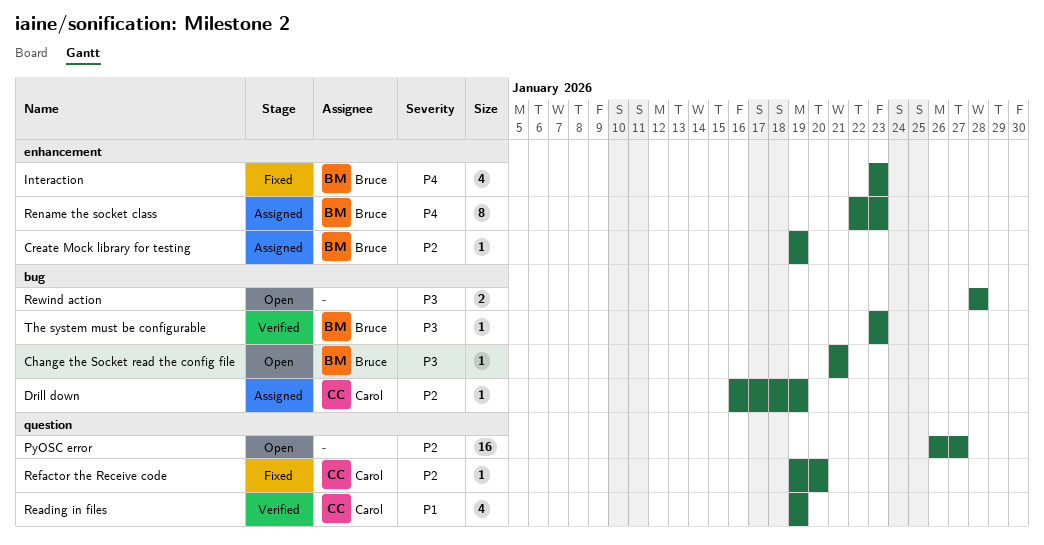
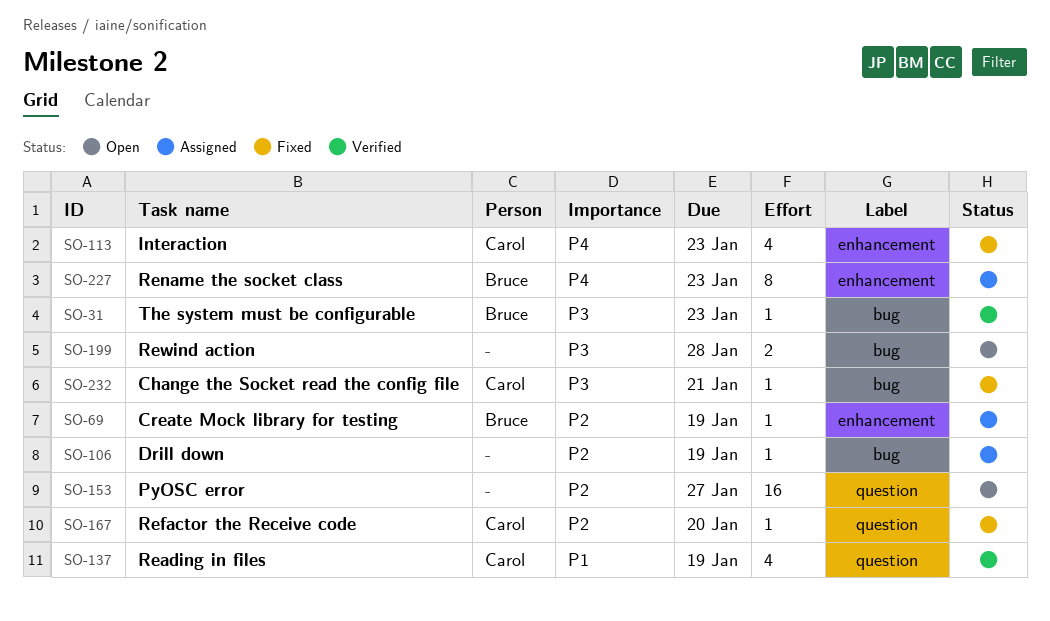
Change the Socket read the config file, status: Open -> Fixed
Change the Socket read the config file, owner: Bruce -> Carol
Drill down, owner: Carol -> none
Interaction, owner: Bruce -> Carol

